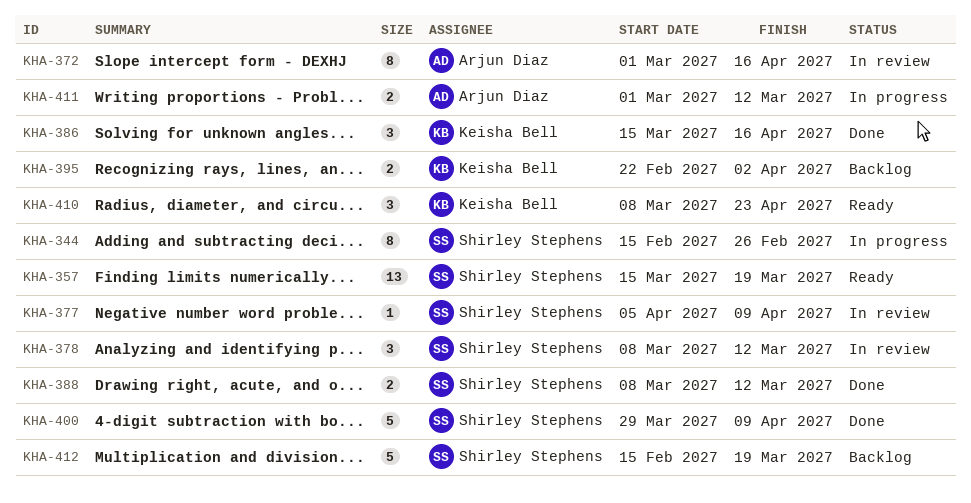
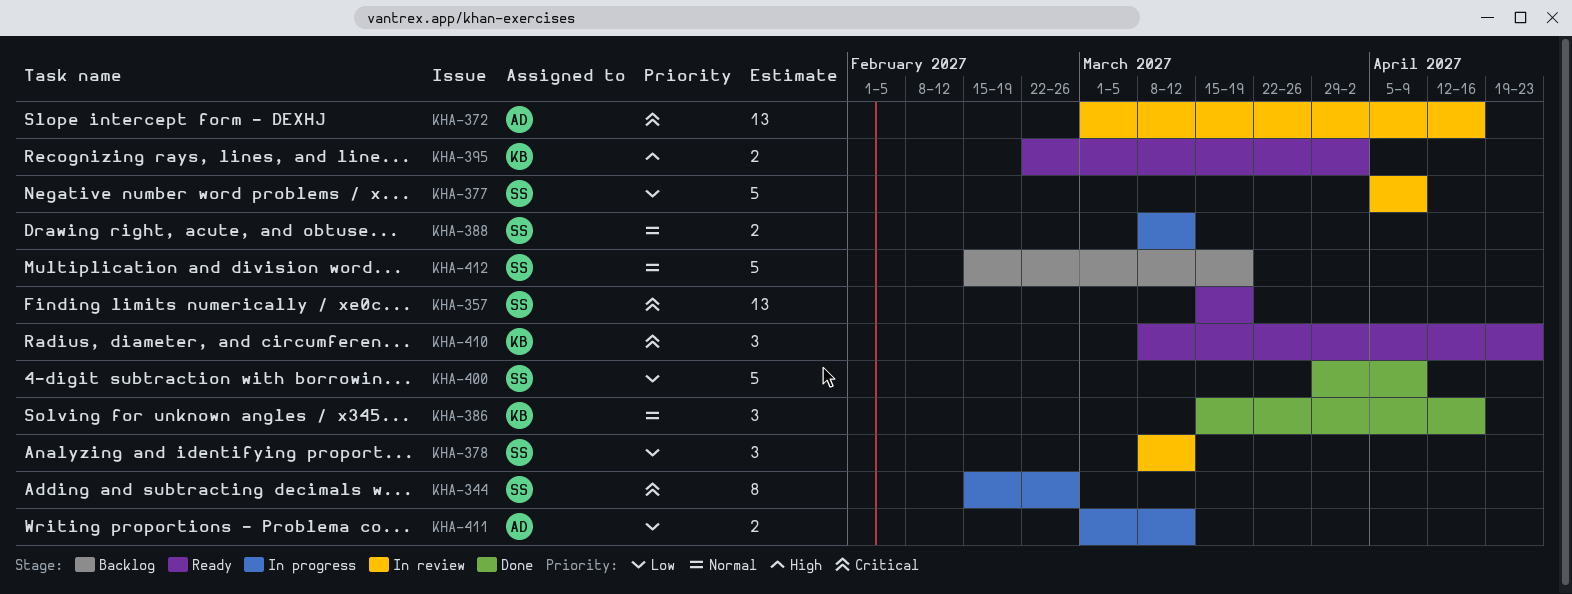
KHA-372, estimate: 8 -> 13
KHA-377, estimate: 1 -> 5
KHA-388, status: Done -> In progress
KHA-395, status: Backlog -> Ready

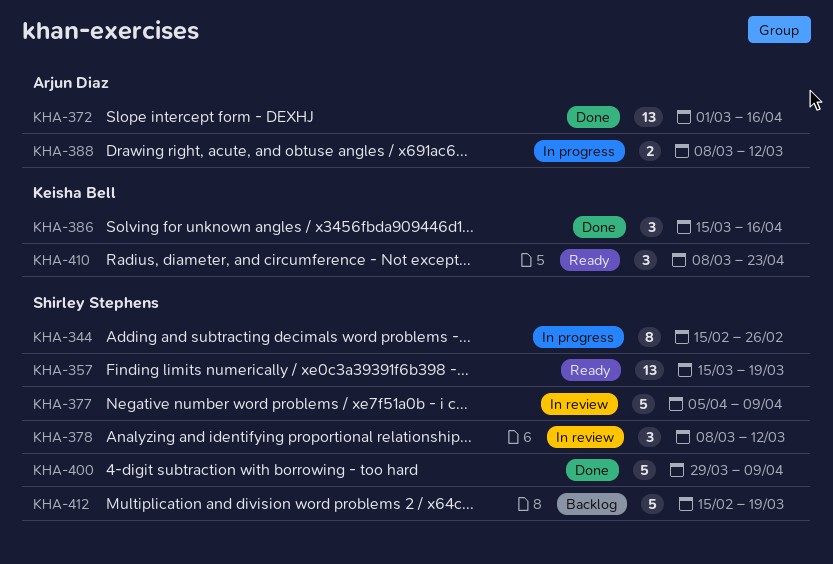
KHA-372, status: In review -> Done
KHA-388, owner: Shirley Stephens -> Arjun Diaz
KHA-395: present -> none
KHA-411: present -> none

